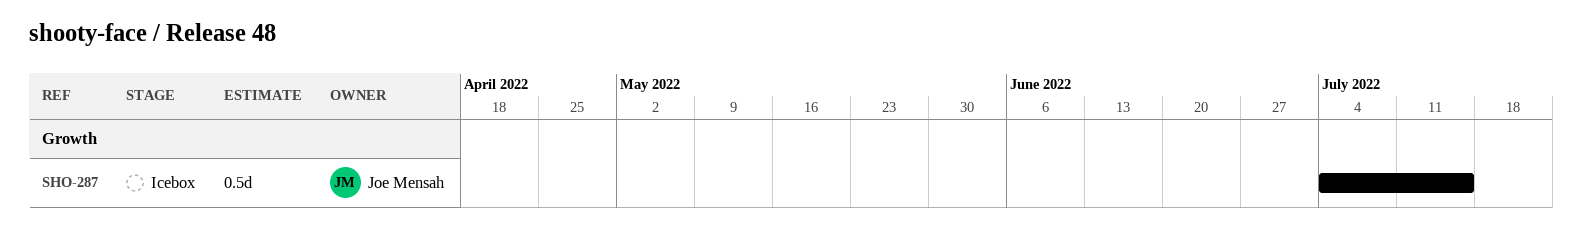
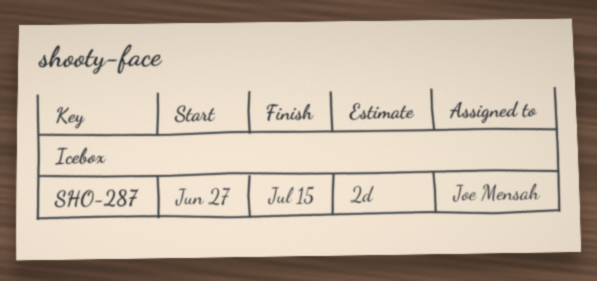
SHO-287, estimate: 0.5d -> 2d
SHO-287, start: Jul 4 -> Jun 27

